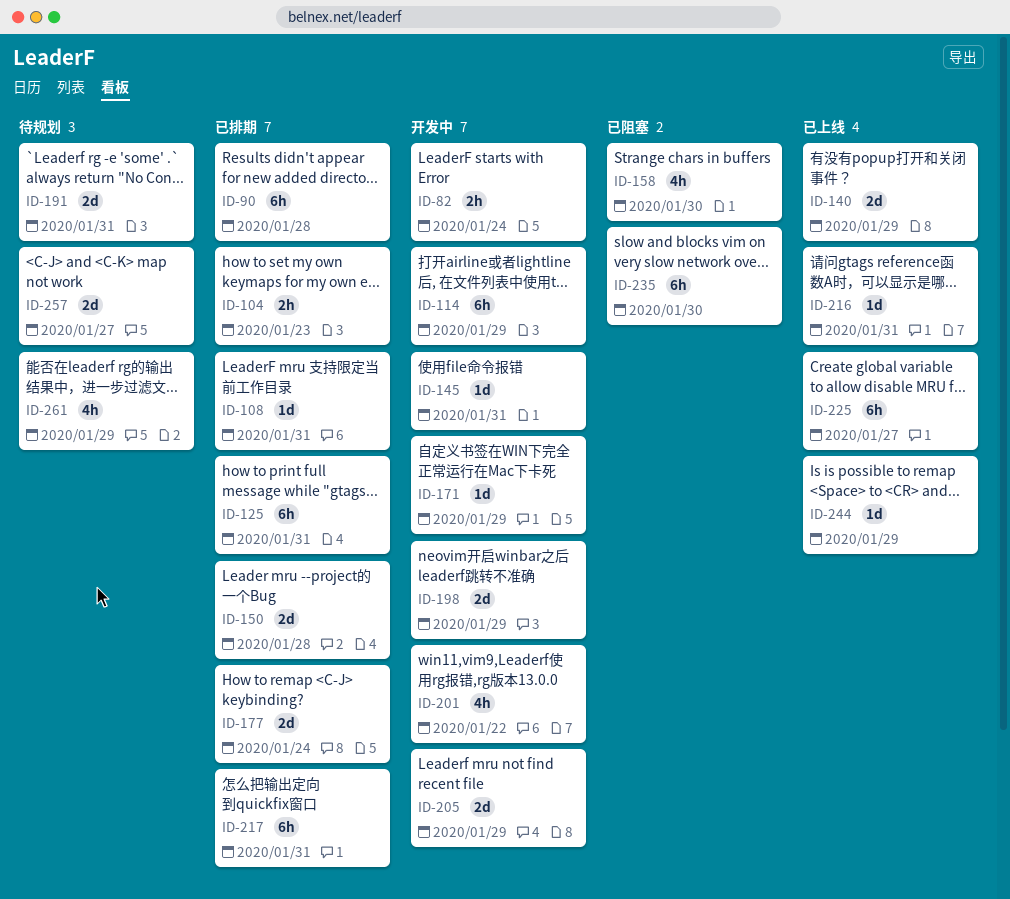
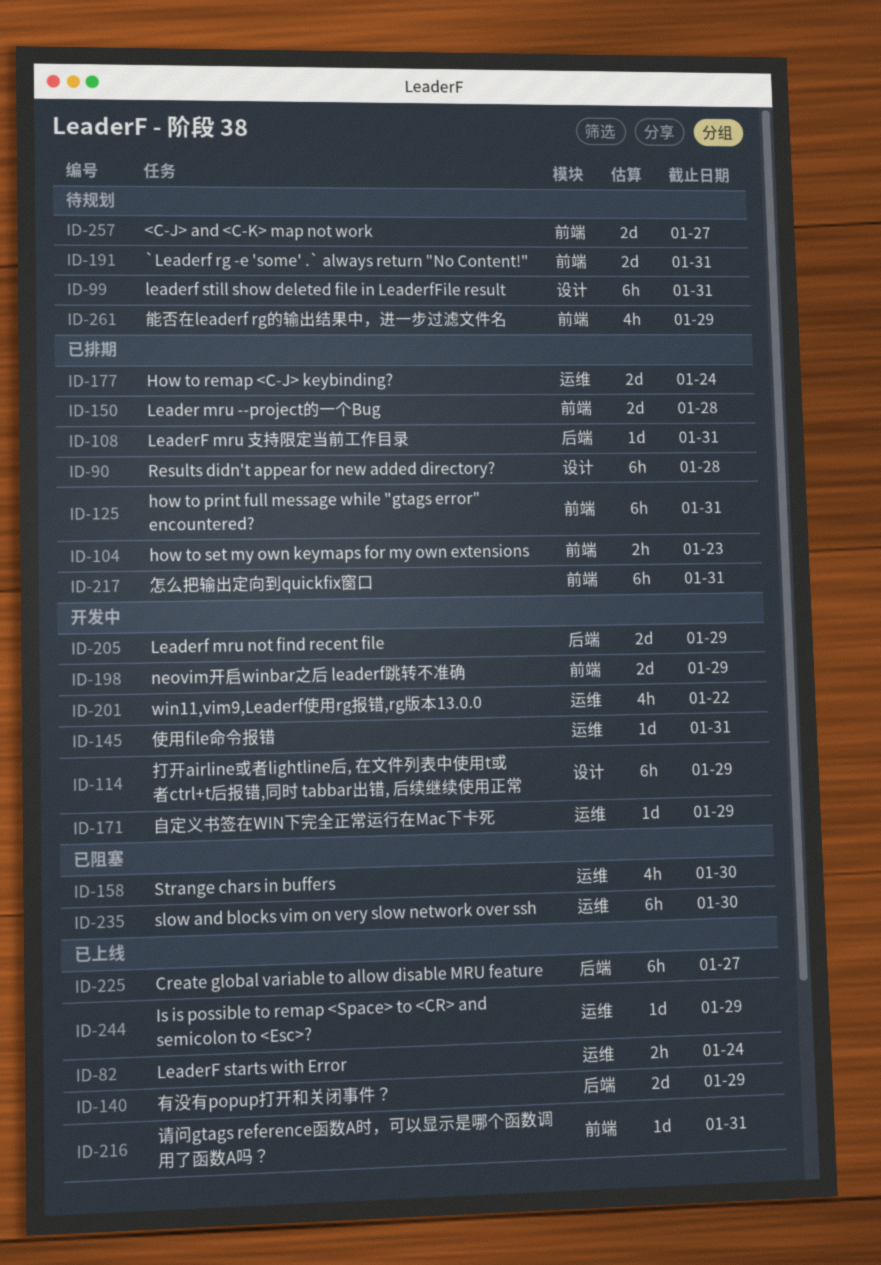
ID-82, status: 开发中 -> 已上线
ID-99: none -> present

